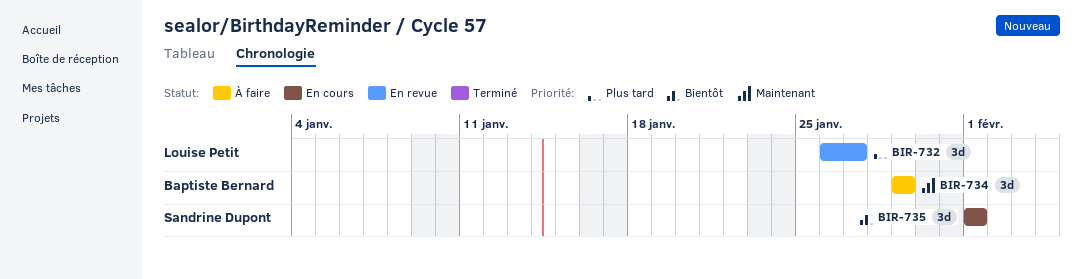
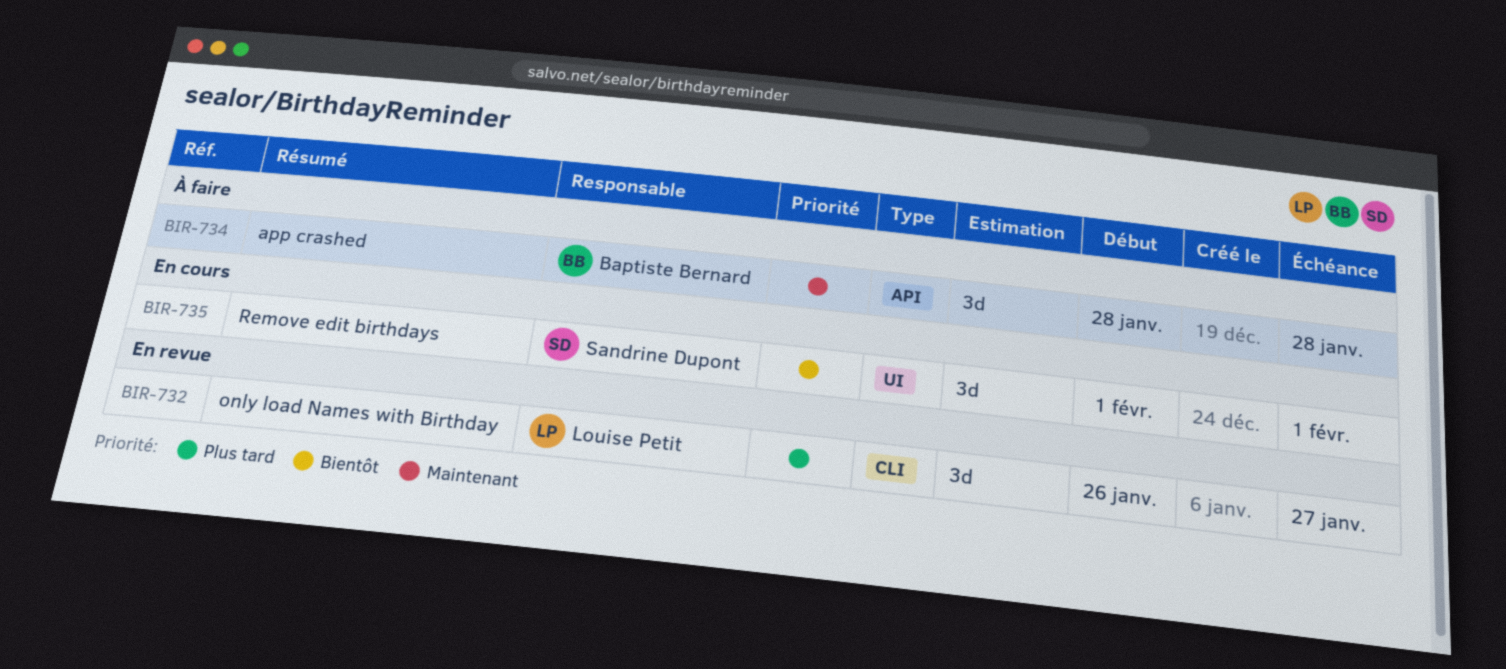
BIR-734, start: Jan 29 -> Jan 28
BIR-734, due: Jan 29 -> Jan 28

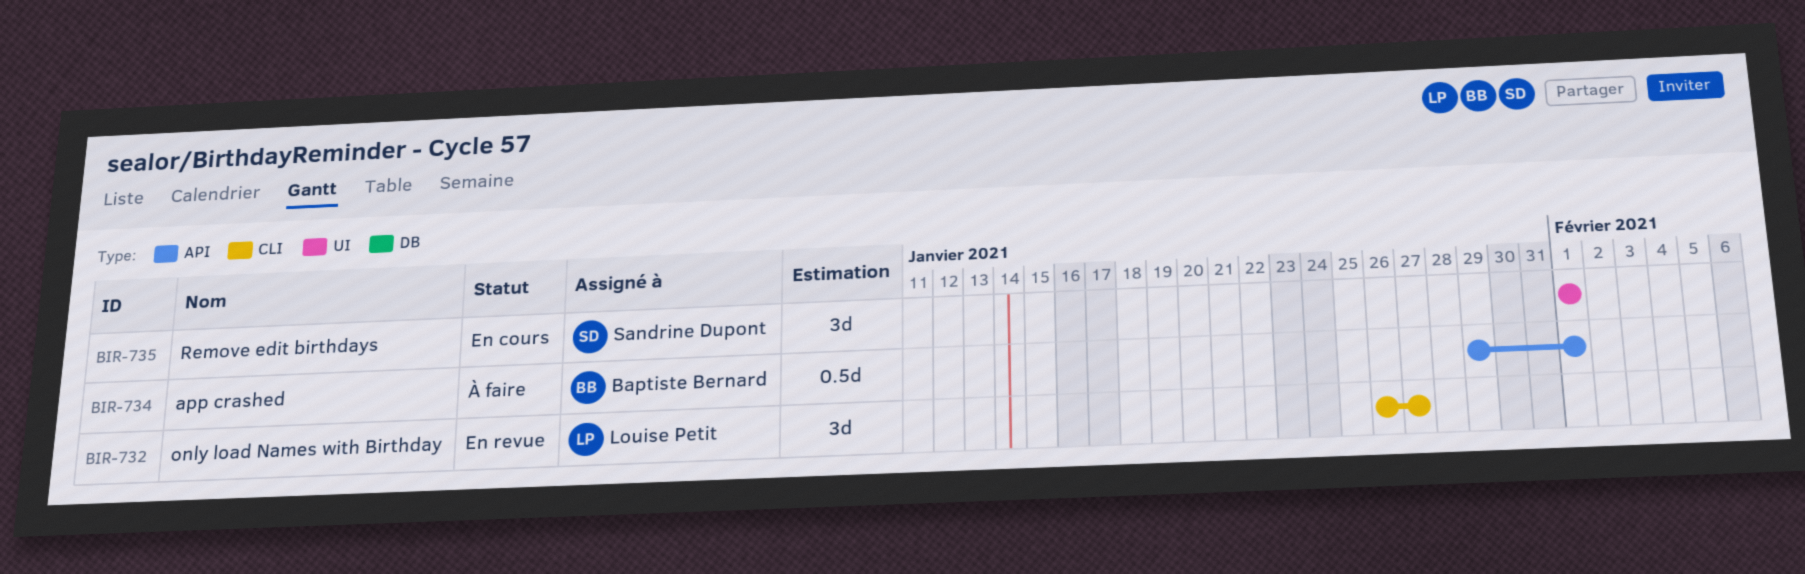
BIR-734, estimate: 3d -> 0.5d
BIR-734, start: Jan 28 -> Jan 29
BIR-734, due: Jan 28 -> Feb 1

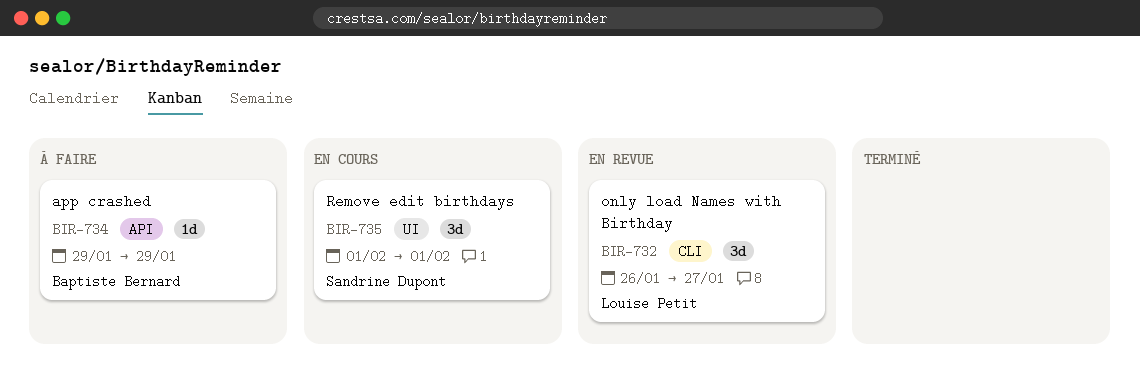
BIR-734, estimate: 0.5d -> 1d
BIR-734, due: Feb 1 -> Jan 29

